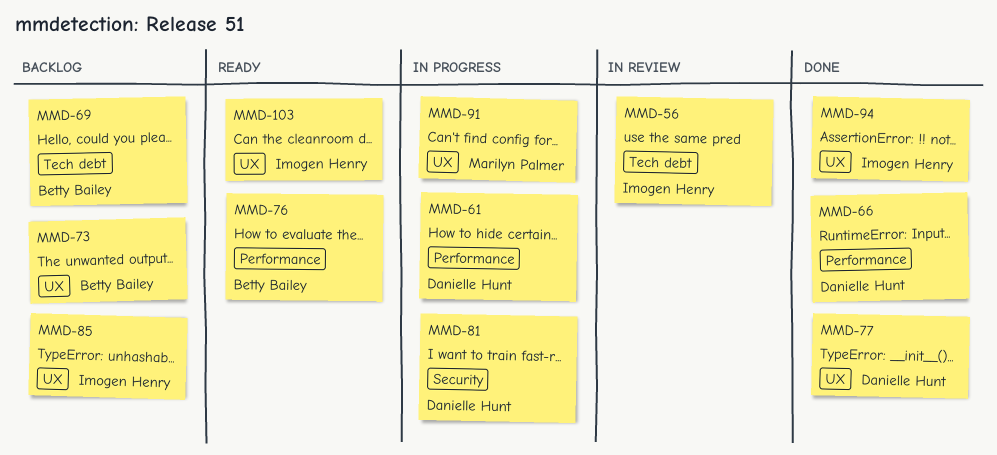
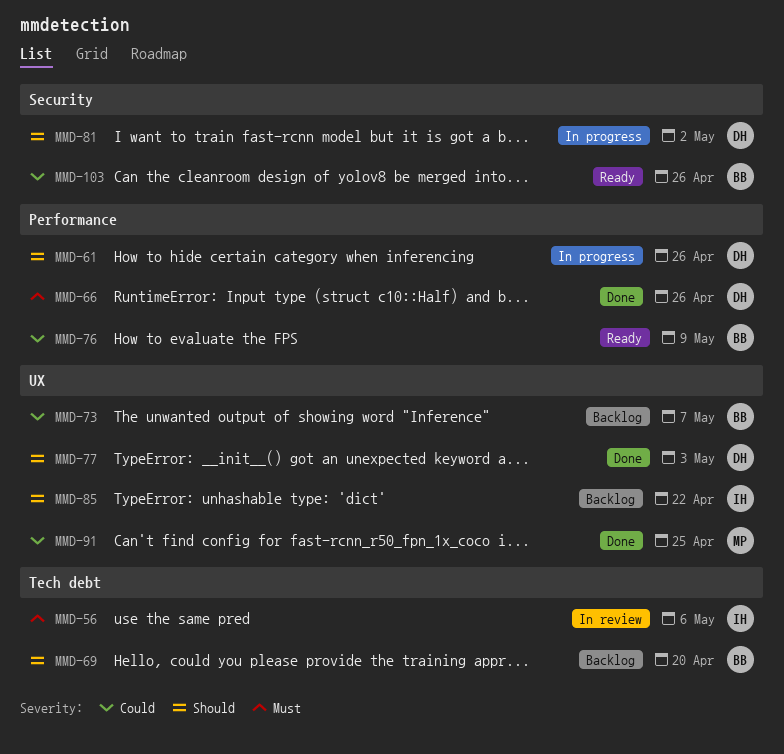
MMD-91, status: In progress -> Done
MMD-94: present -> none
MMD-103, owner: Imogen Henry -> Betty Bailey
MMD-103, label: UX -> Security

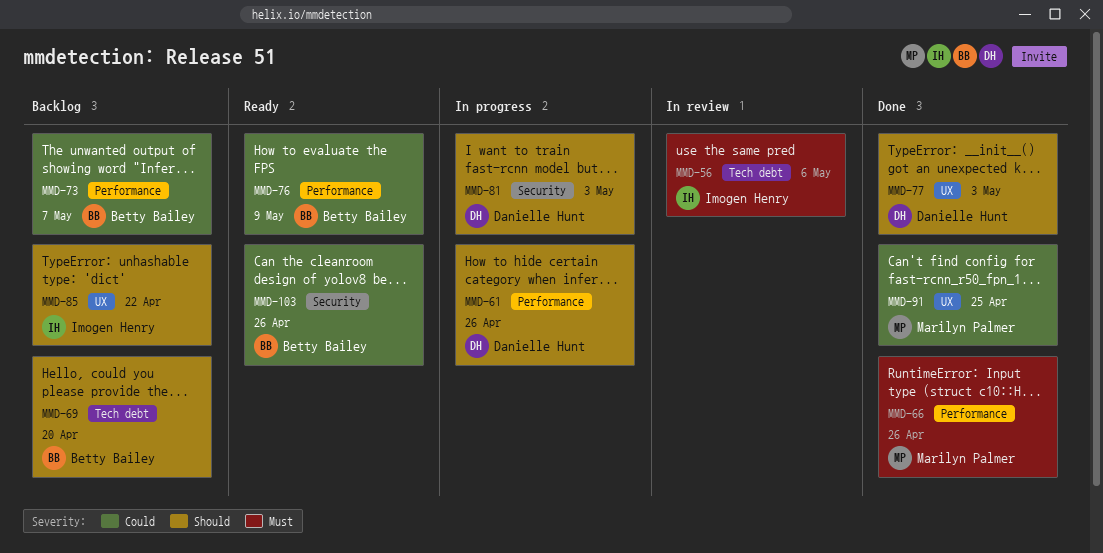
MMD-66, owner: Danielle Hunt -> Marilyn Palmer
MMD-73, label: UX -> Performance
MMD-81, due: May 2 -> May 3

